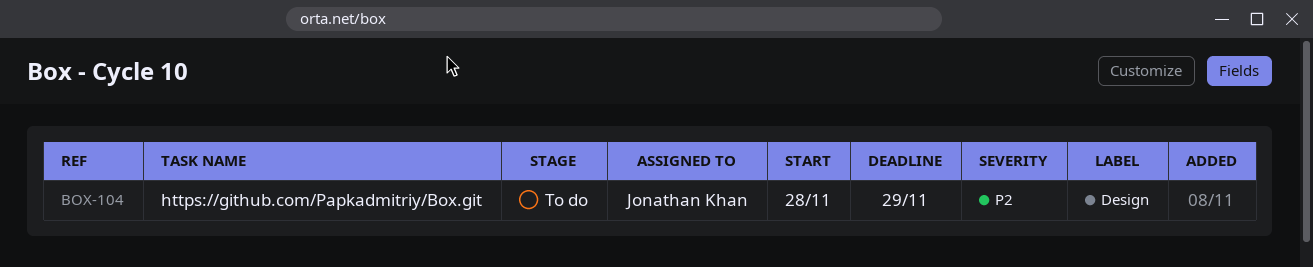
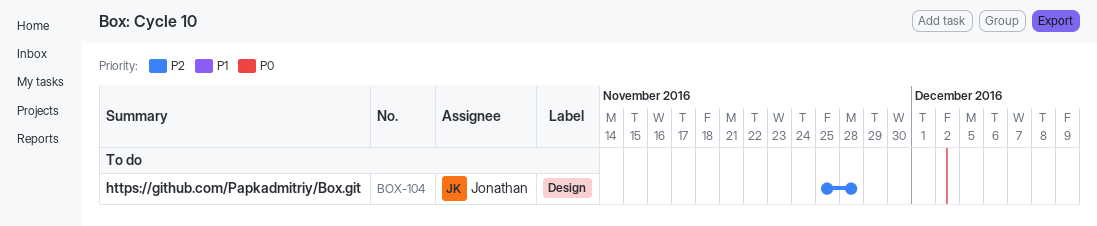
BOX-104, start: Nov 28 -> Nov 25
BOX-104, due: Nov 29 -> Nov 28

